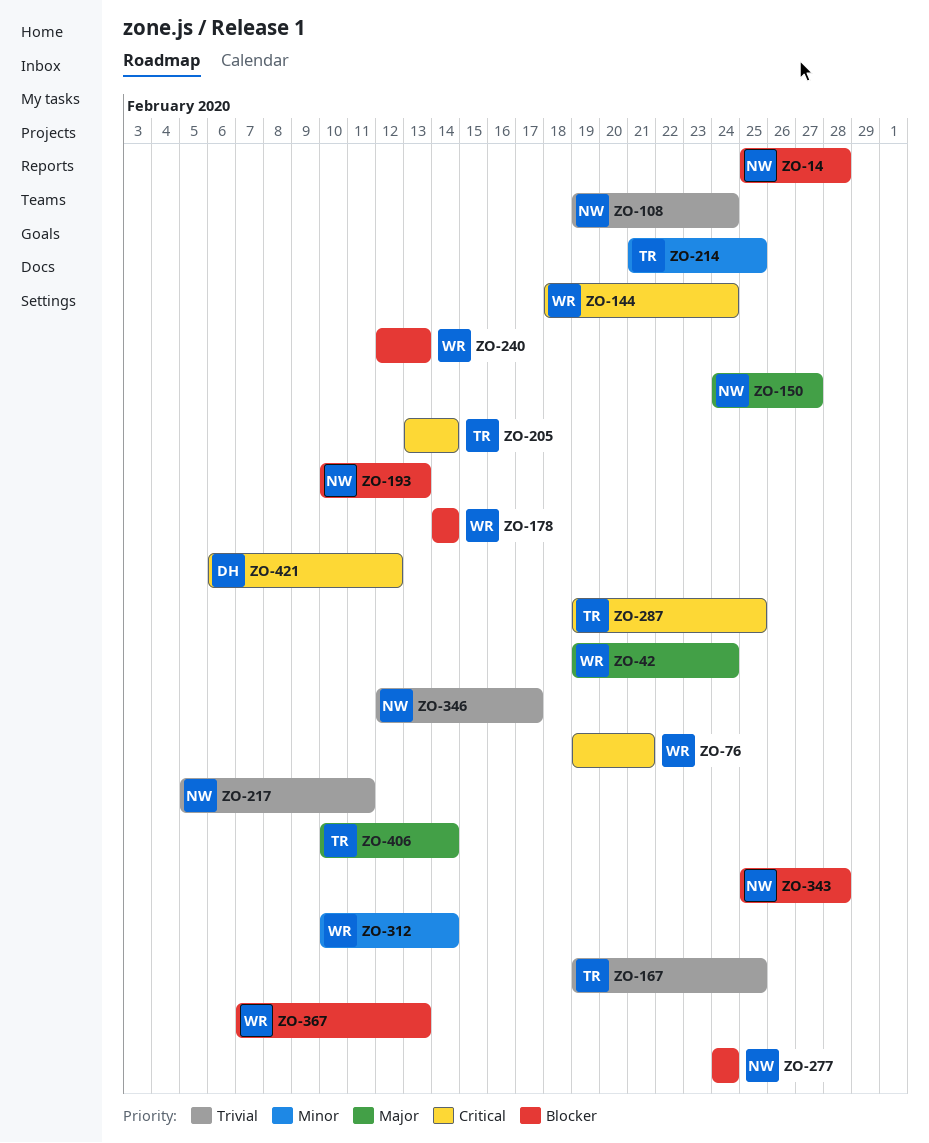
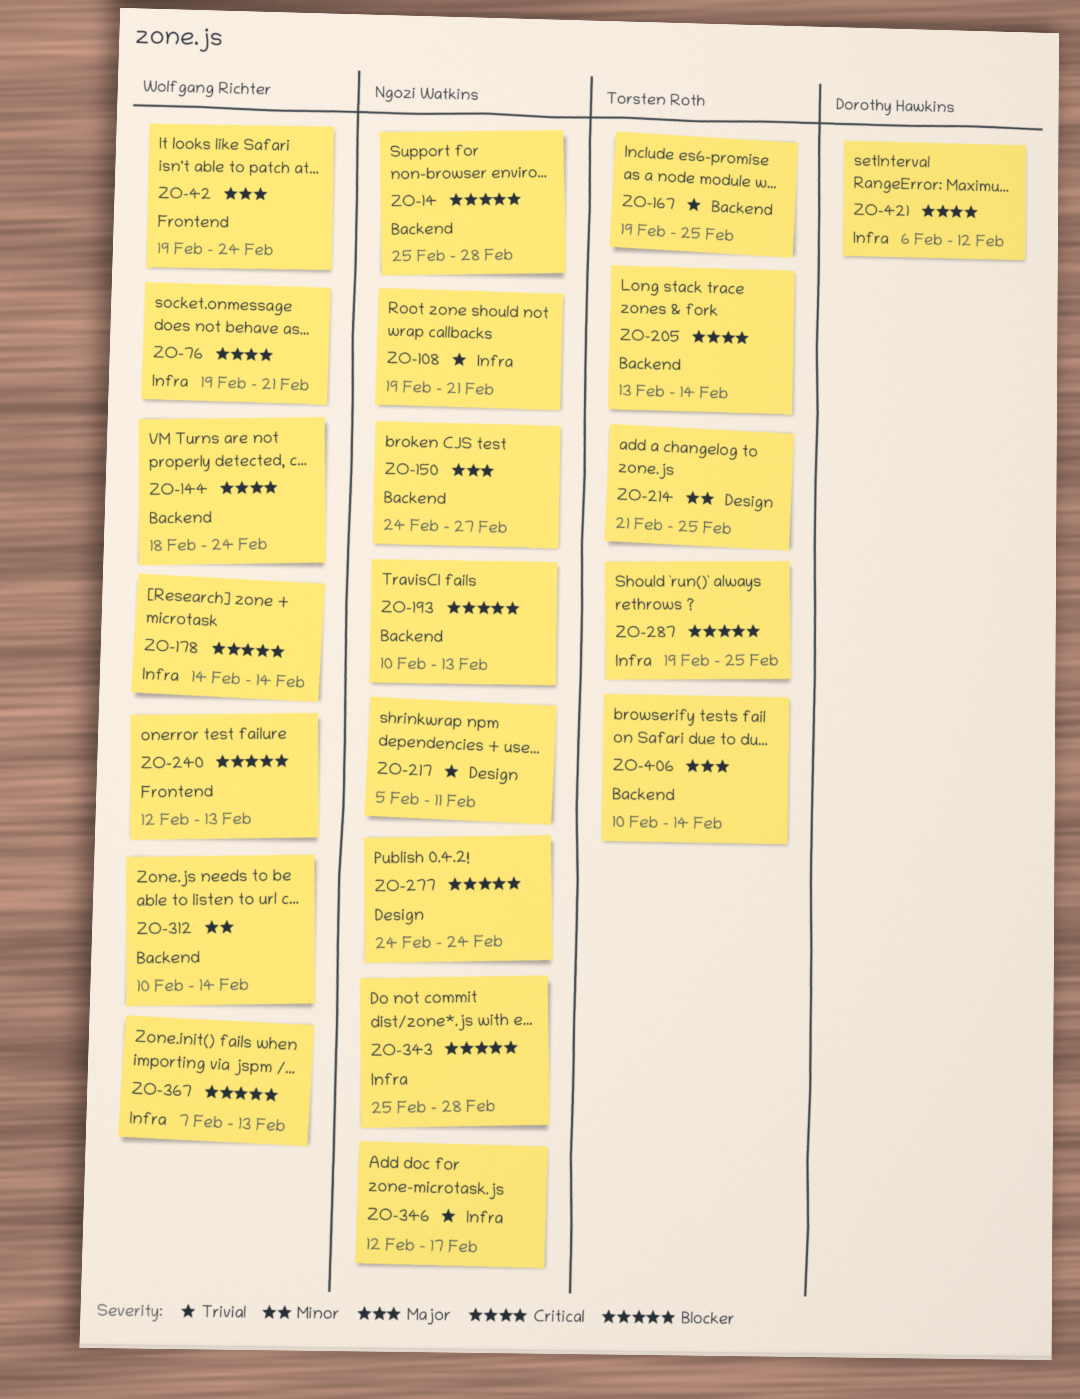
ZO-108, due: Feb 24 -> Feb 21
ZO-287, priority: Critical -> Blocker

